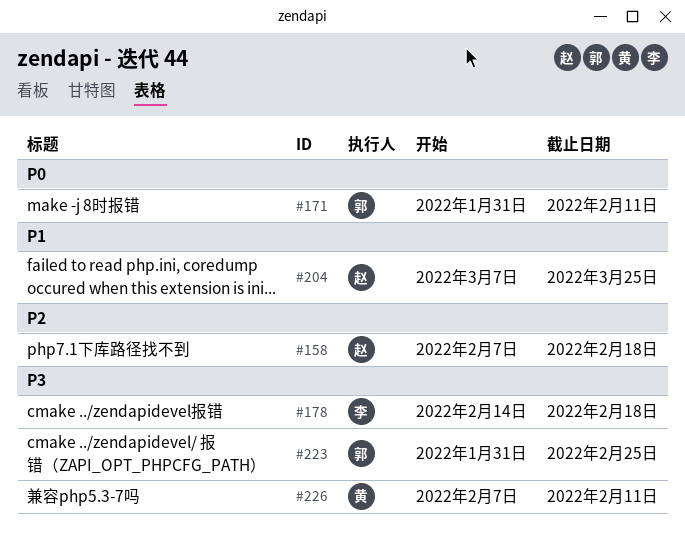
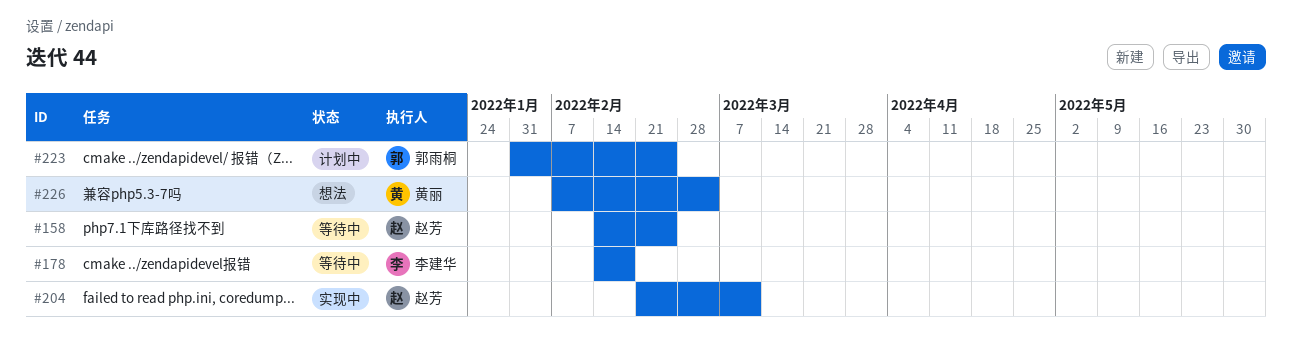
#158, start: Feb 7 -> Feb 14
#158, due: Feb 18 -> Feb 25
#171: present -> none
#204, start: Mar 7 -> Feb 21
#204, due: Mar 25 -> Mar 11
#226, due: Feb 11 -> Mar 4

